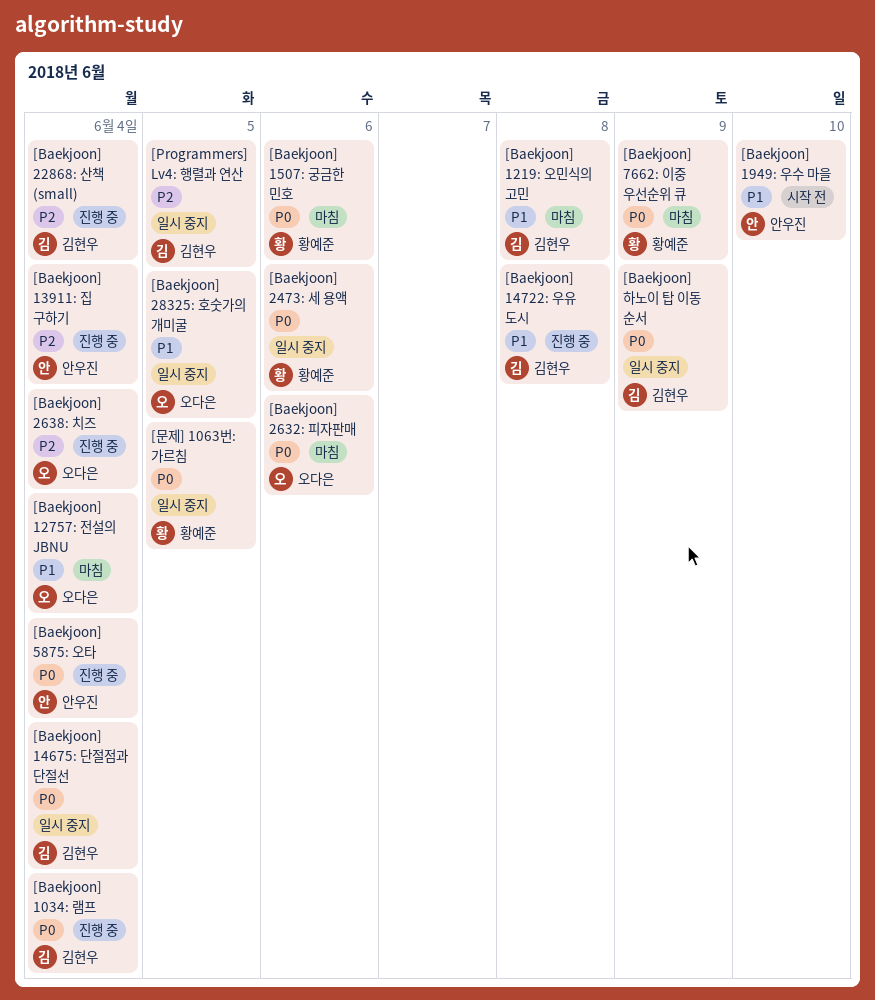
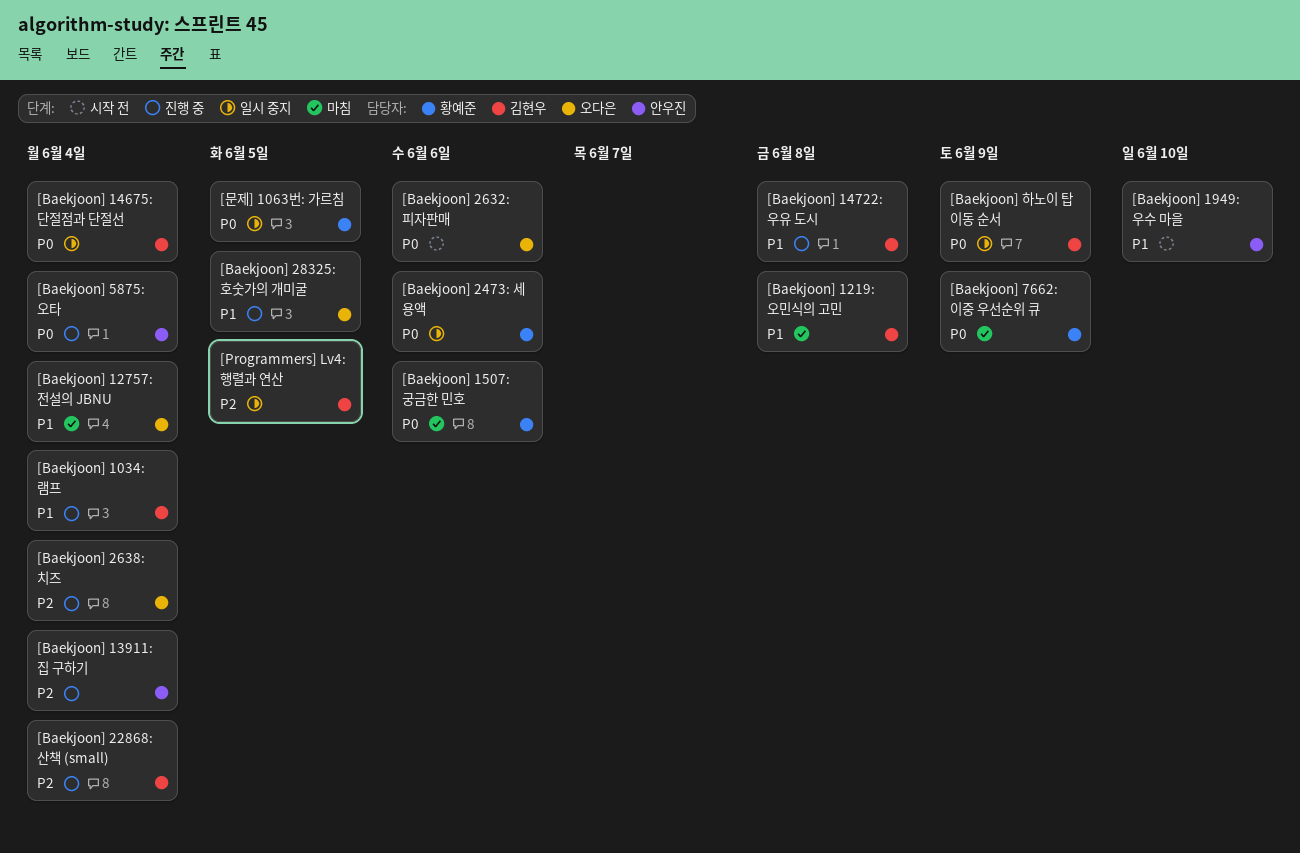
[Baekjoon] 1034: 램프, priority: P0 -> P1
[Baekjoon] 2632: 피자판매, status: 마침 -> 시작 전
[Baekjoon] 28325: 호숫가의 개미굴, status: 일시 중지 -> 진행 중

